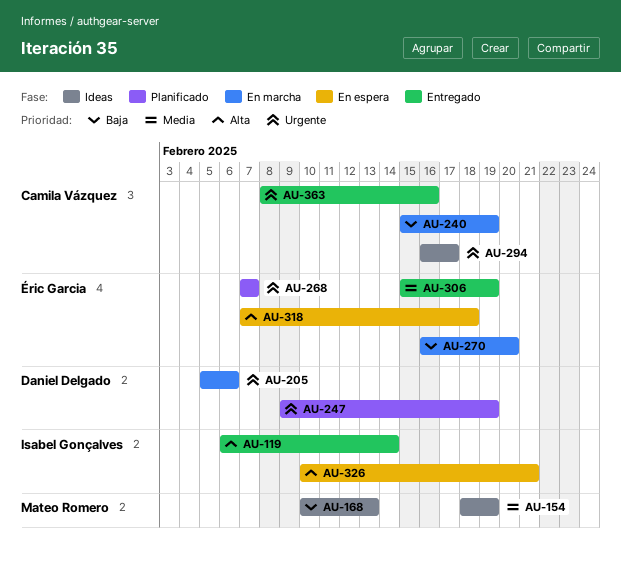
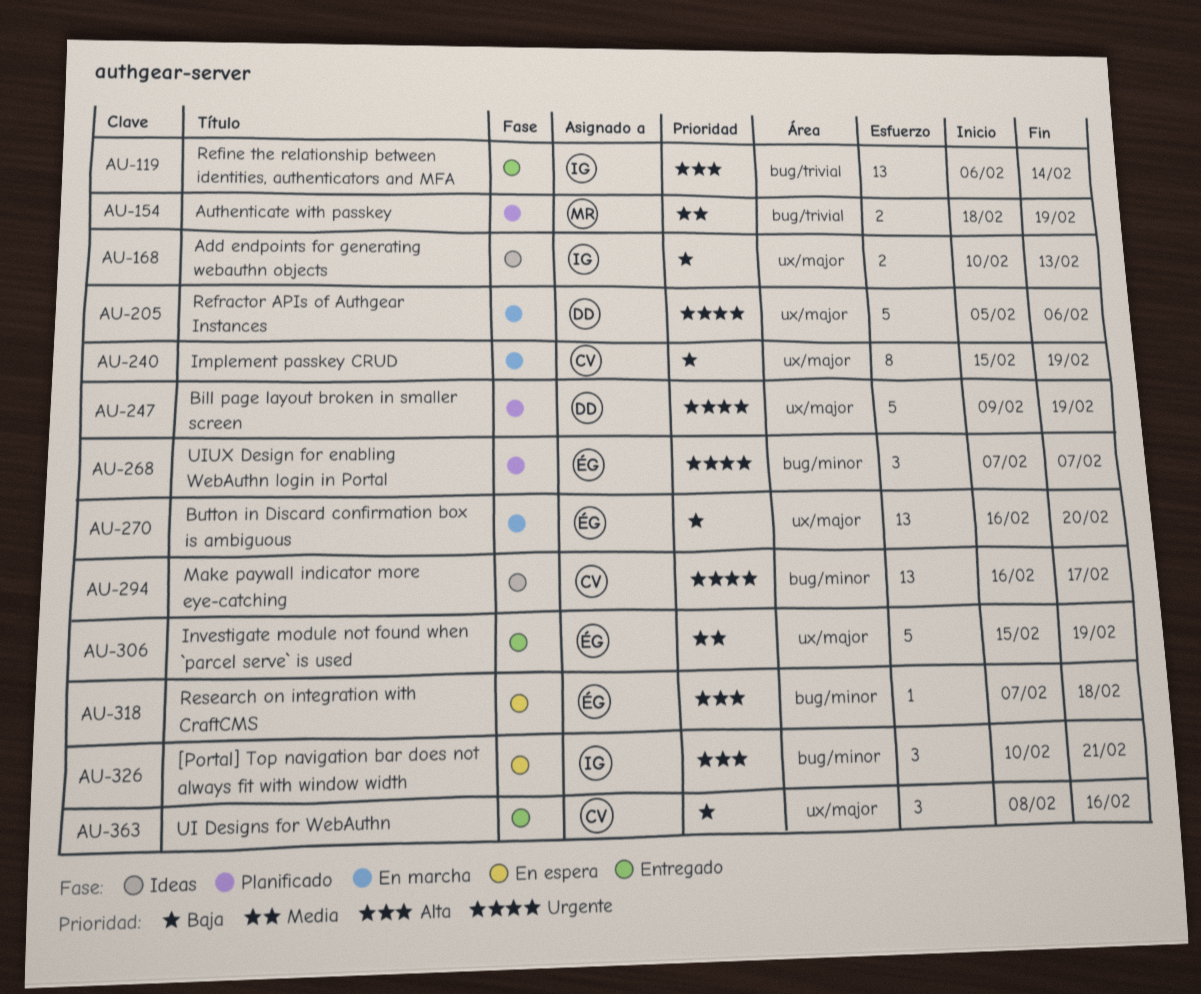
AU-154, status: Ideas -> Planificado
AU-168, owner: Mateo Romero -> Isabel Gonçalves
AU-363, priority: Urgente -> Baja

